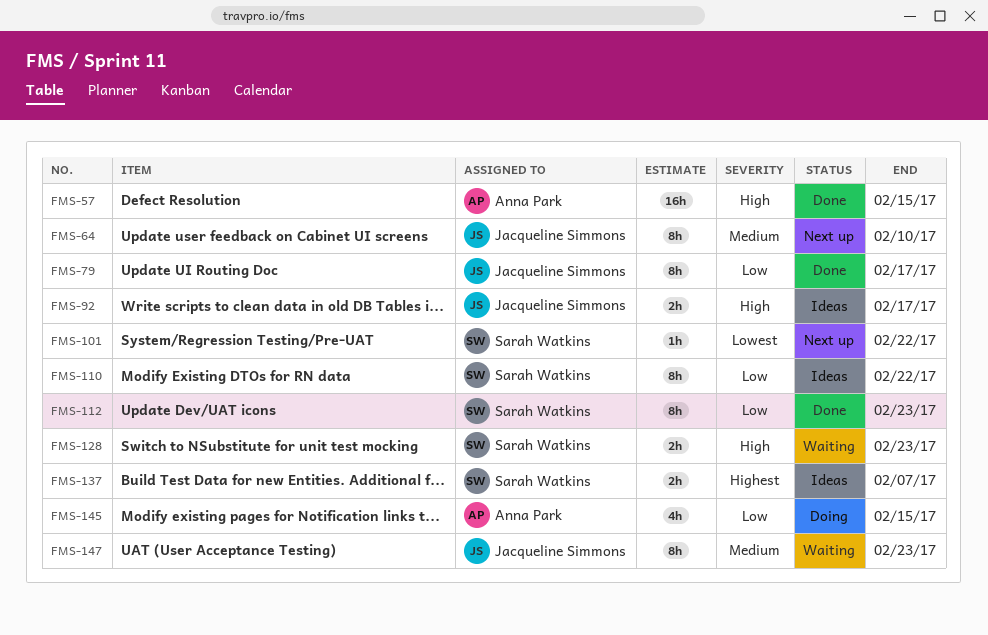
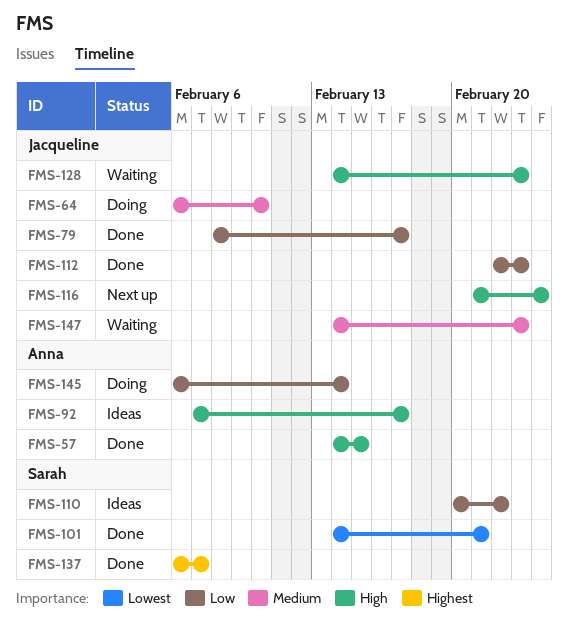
FMS-64, status: Next up -> Doing
FMS-92, owner: Jacqueline Simmons -> Anna Park
FMS-101, status: Next up -> Done
FMS-101, due: Feb 22 -> Feb 21
FMS-112, owner: Sarah Watkins -> Jacqueline Simmons
FMS-116: none -> present
FMS-128, owner: Sarah Watkins -> Jacqueline Simmons
FMS-137, status: Ideas -> Done
FMS-145, due: Feb 15 -> Feb 14

